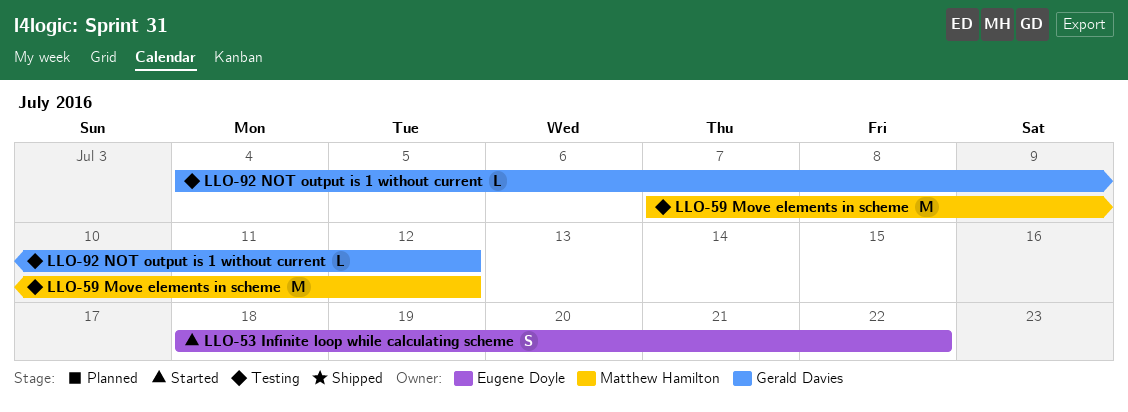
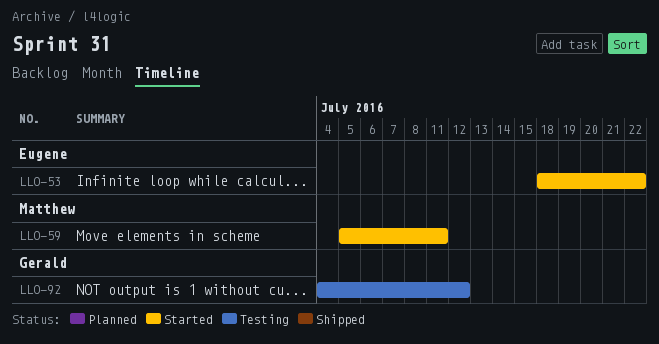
LLO-59, status: Testing -> Started
LLO-59, start: Jul 7 -> Jul 5
LLO-59, due: Jul 12 -> Jul 11

